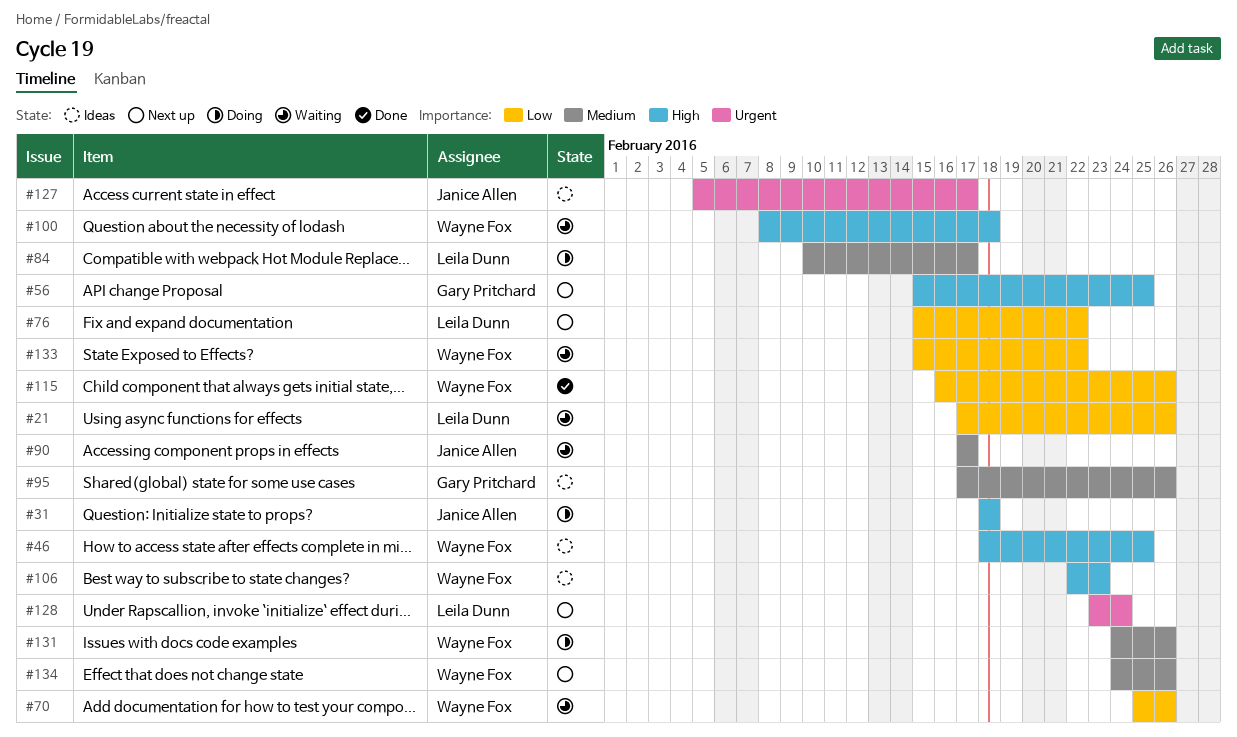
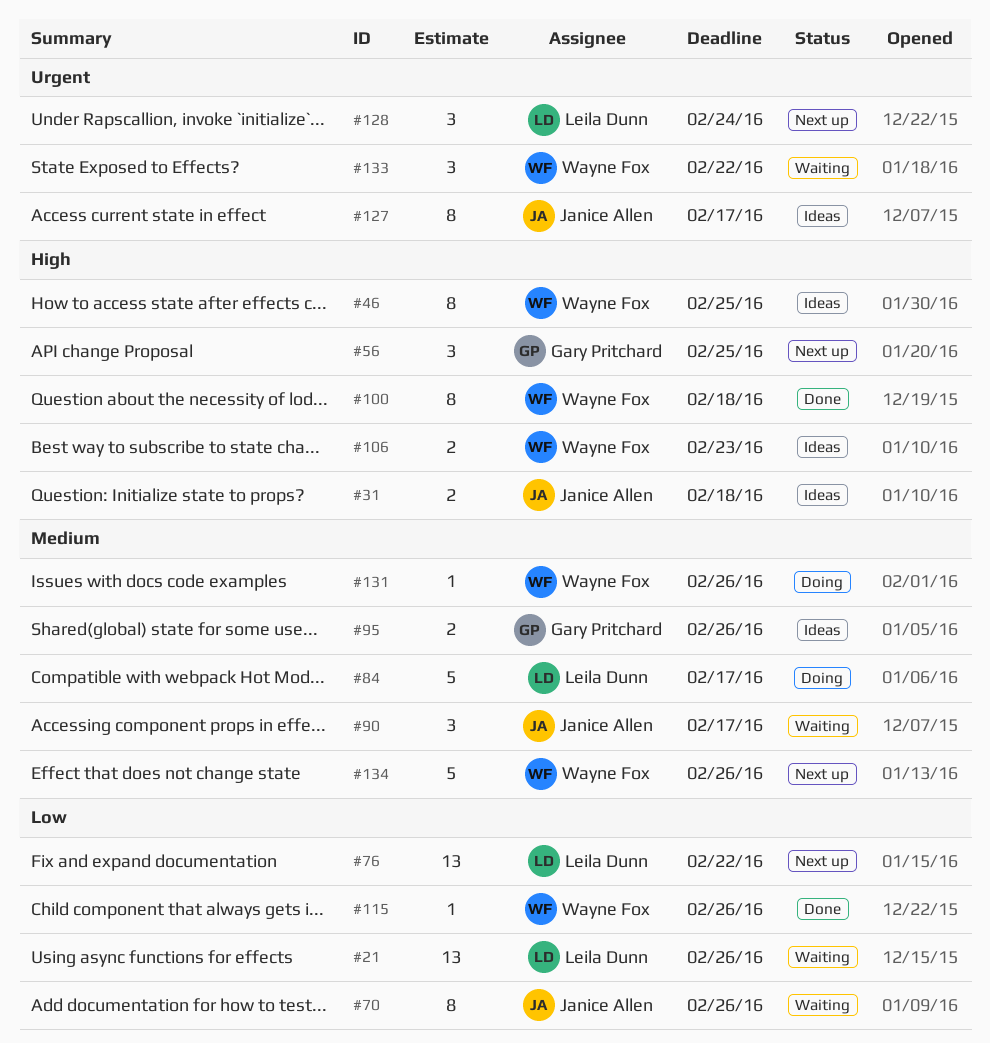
#31, status: Doing -> Ideas
#70, owner: Wayne Fox -> Janice Allen
#100, status: Waiting -> Done
#133, priority: Low -> Urgent

